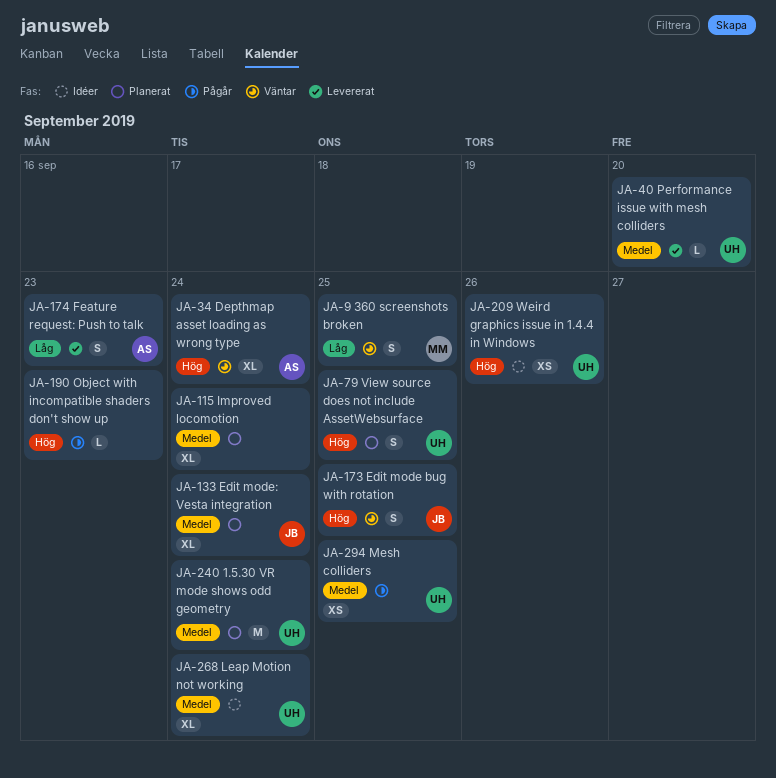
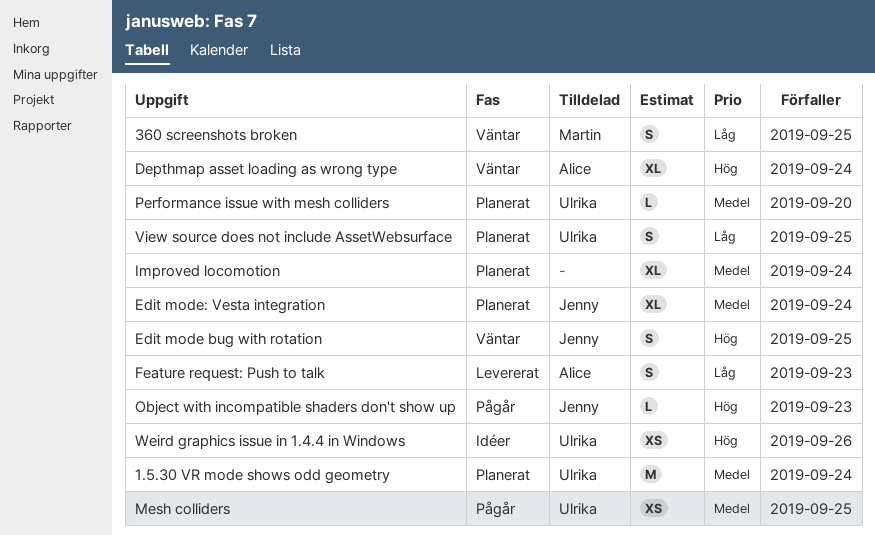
Leap Motion not working: present -> none
Object with incompatible shaders don't show up, owner: none -> Jenny
Performance issue with mesh colliders, status: Levererat -> Planerat
View source does not include AssetWebsurface, priority: Hög -> Låg

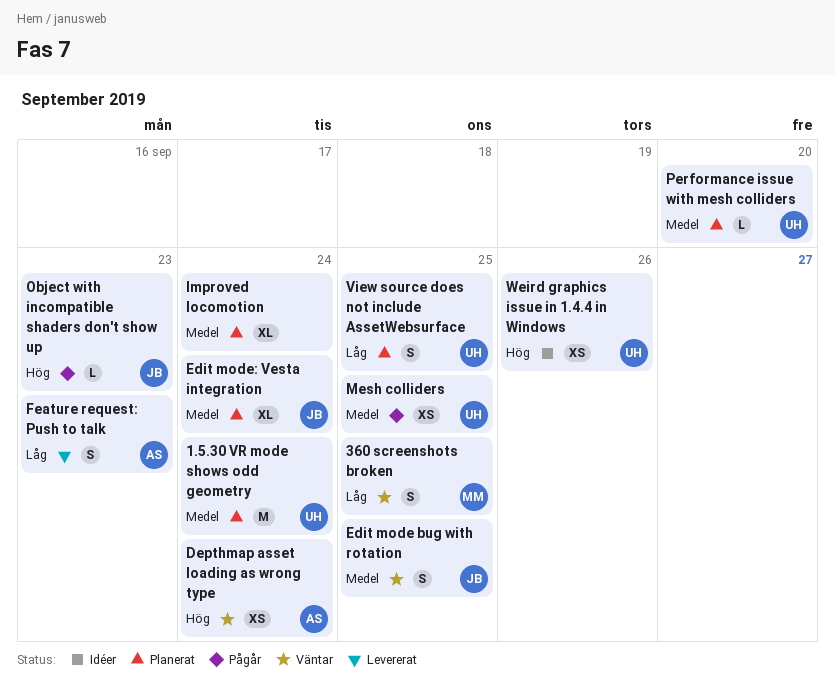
Depthmap asset loading as wrong type, estimate: XL -> XS
Edit mode bug with rotation, priority: Hög -> Medel

